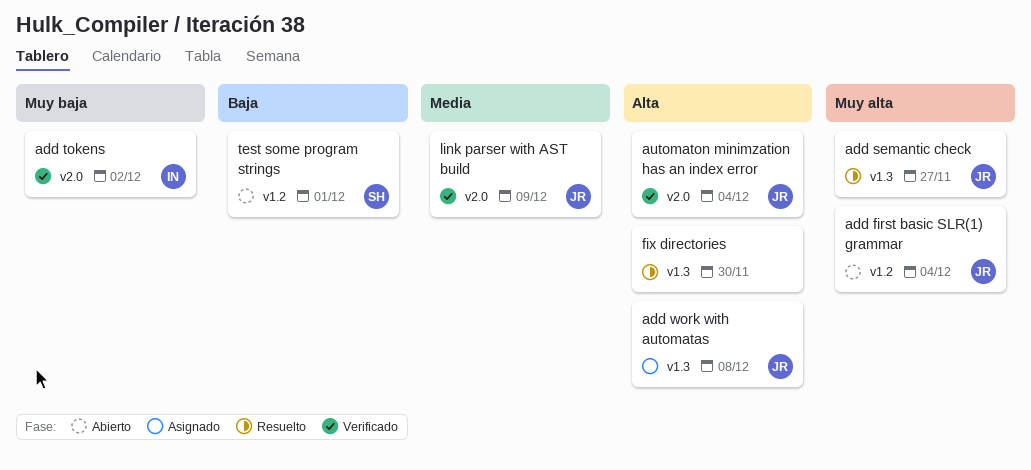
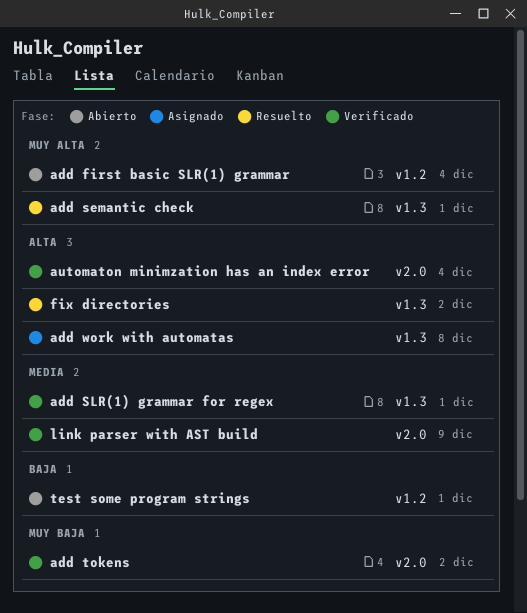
add semantic check, due: Nov 27 -> Dec 1
add SLR(1) grammar for regex: none -> present
fix directories, due: Nov 30 -> Dec 2

